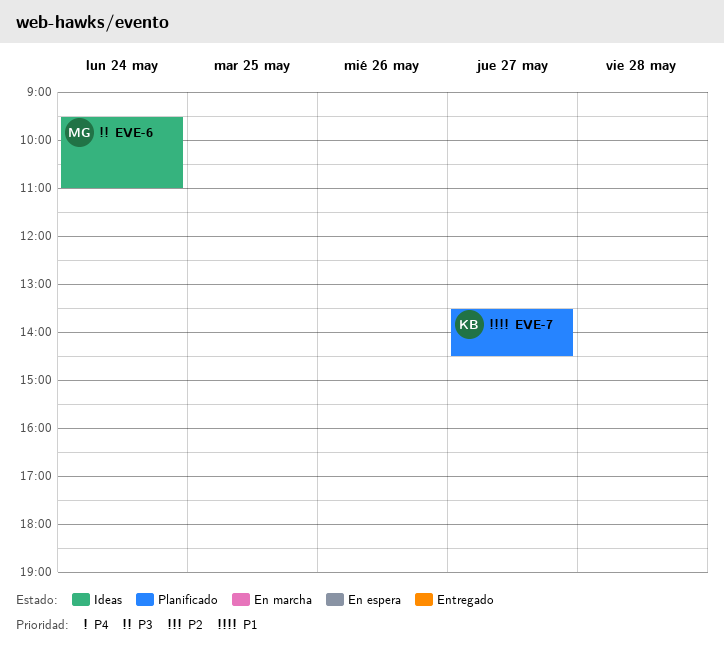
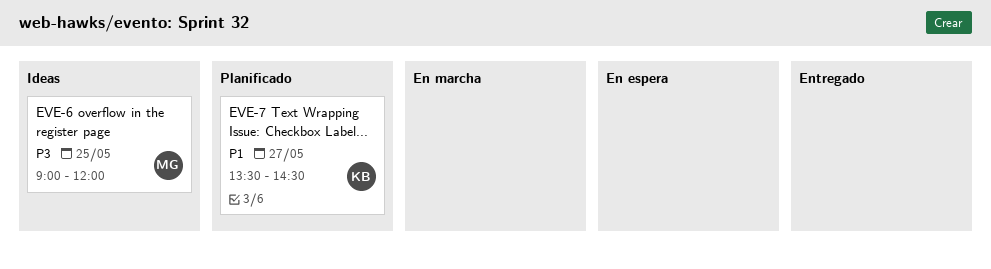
EVE-6, day: May 24 -> May 25
EVE-6, begins: 09:30 -> 09:00
EVE-6, ends: 11:00 -> 12:00

